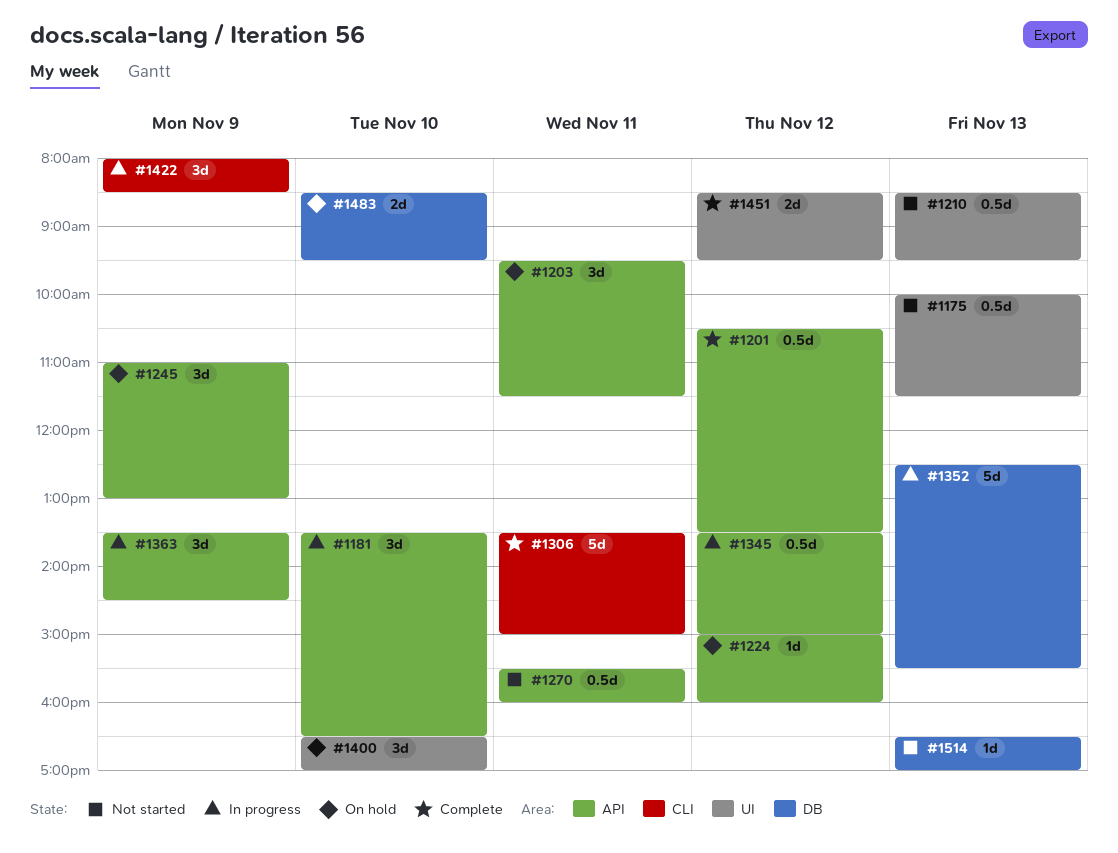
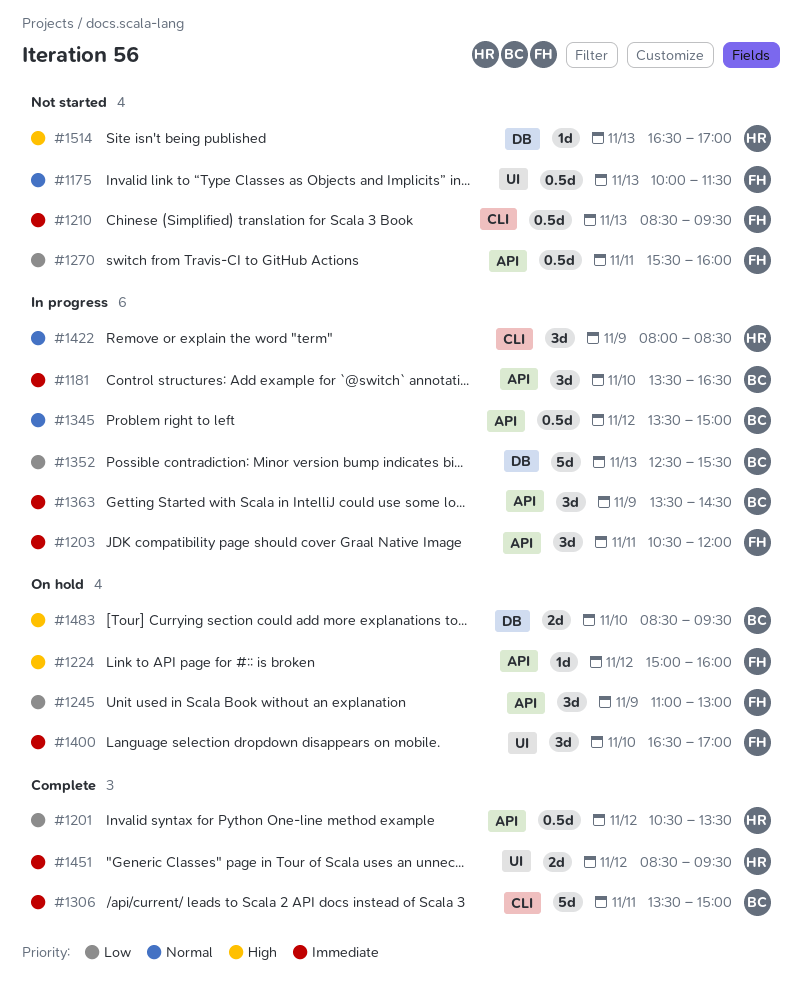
#1203, status: On hold -> In progress
#1203, begins: 09:30 -> 10:30
#1203, ends: 11:30 -> 12:00
#1210, label: UI -> CLI

